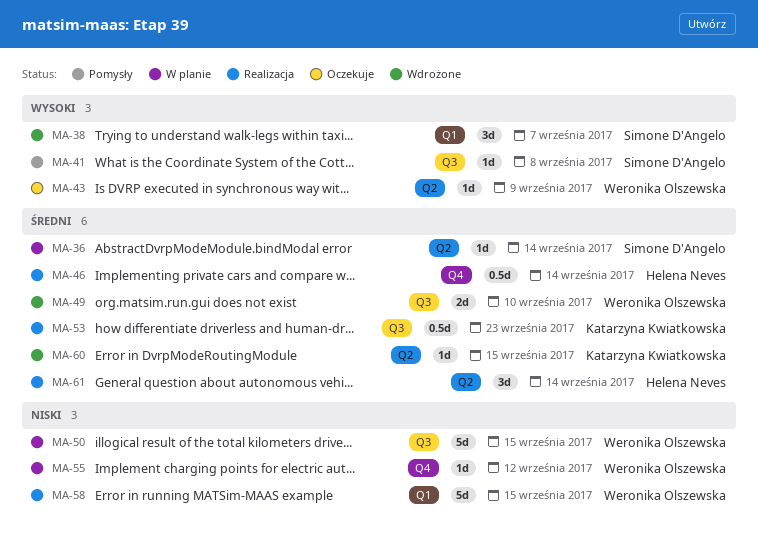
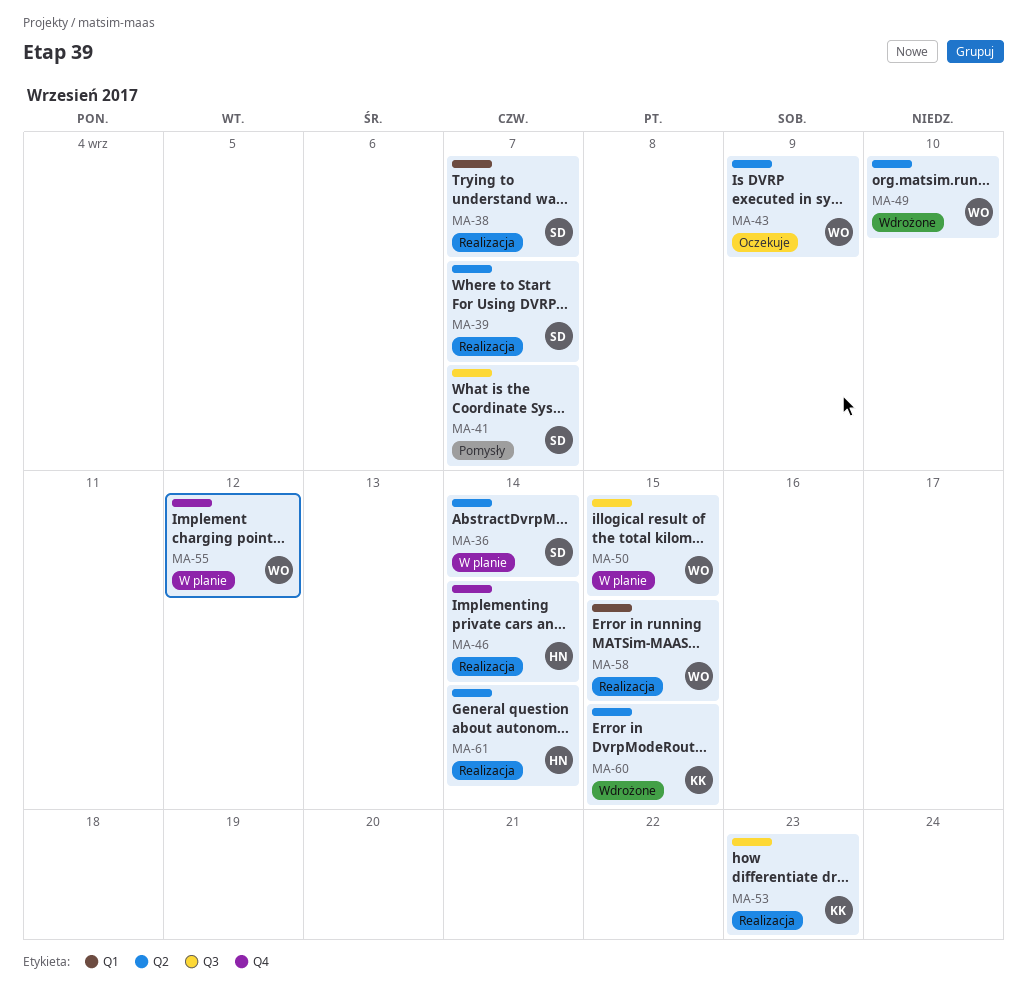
MA-38, status: Wdrożone -> Realizacja
MA-39: none -> present
MA-41, due: Sep 8 -> Sep 7
MA-49, label: Q3 -> Q2

